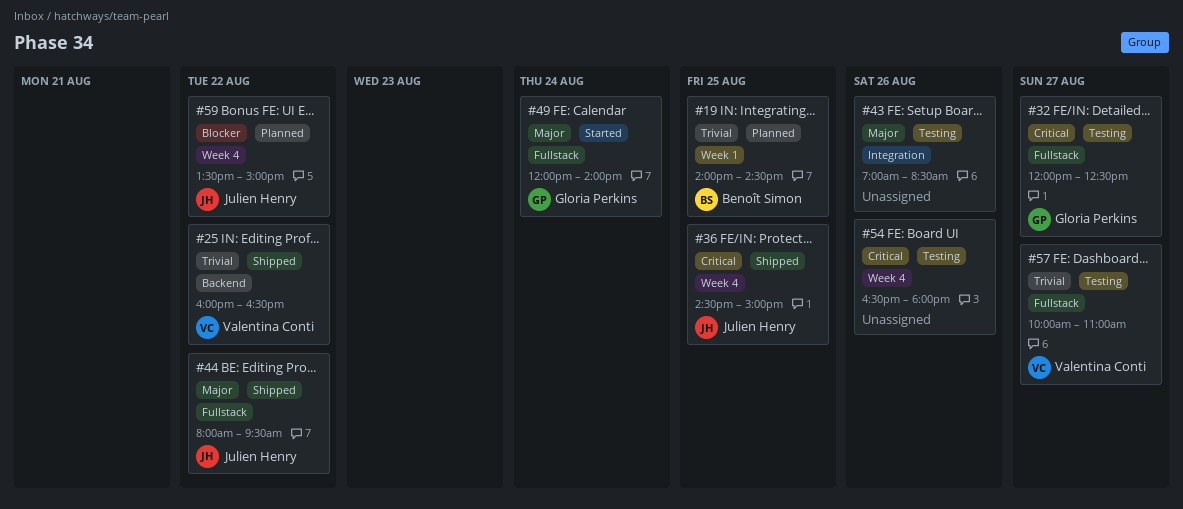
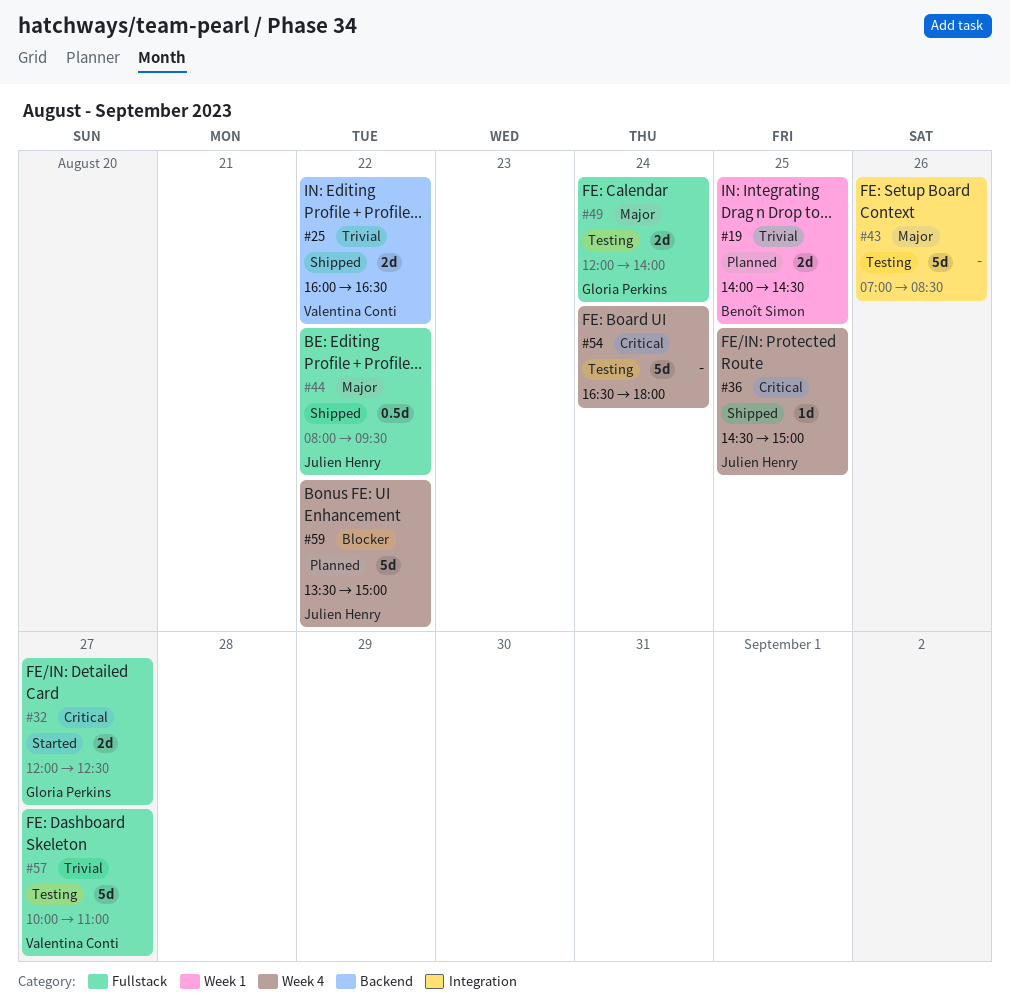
#32, status: Testing -> Started
#49, status: Started -> Testing
#54, day: Aug 26 -> Aug 24

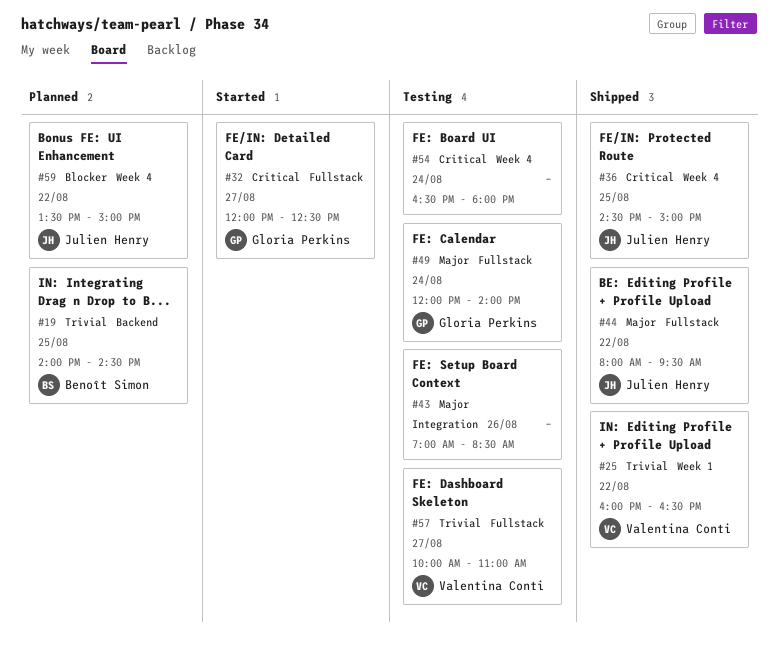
#19, label: Week 1 -> Backend
#25, label: Backend -> Week 1

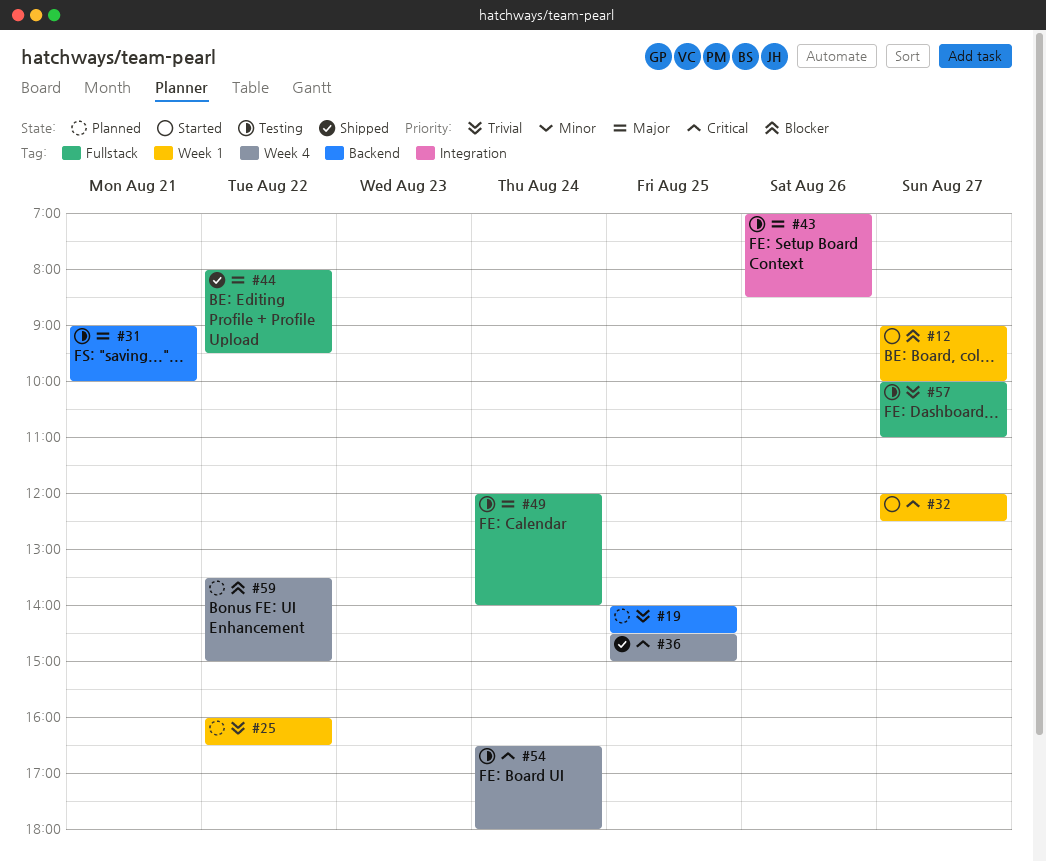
#12: none -> present
#25, status: Shipped -> Planned
#31: none -> present
#32, label: Fullstack -> Week 1

